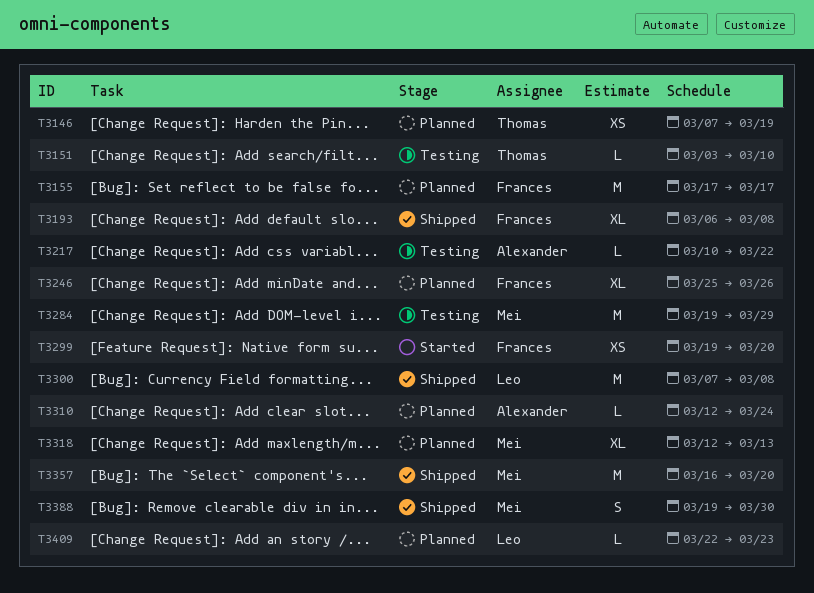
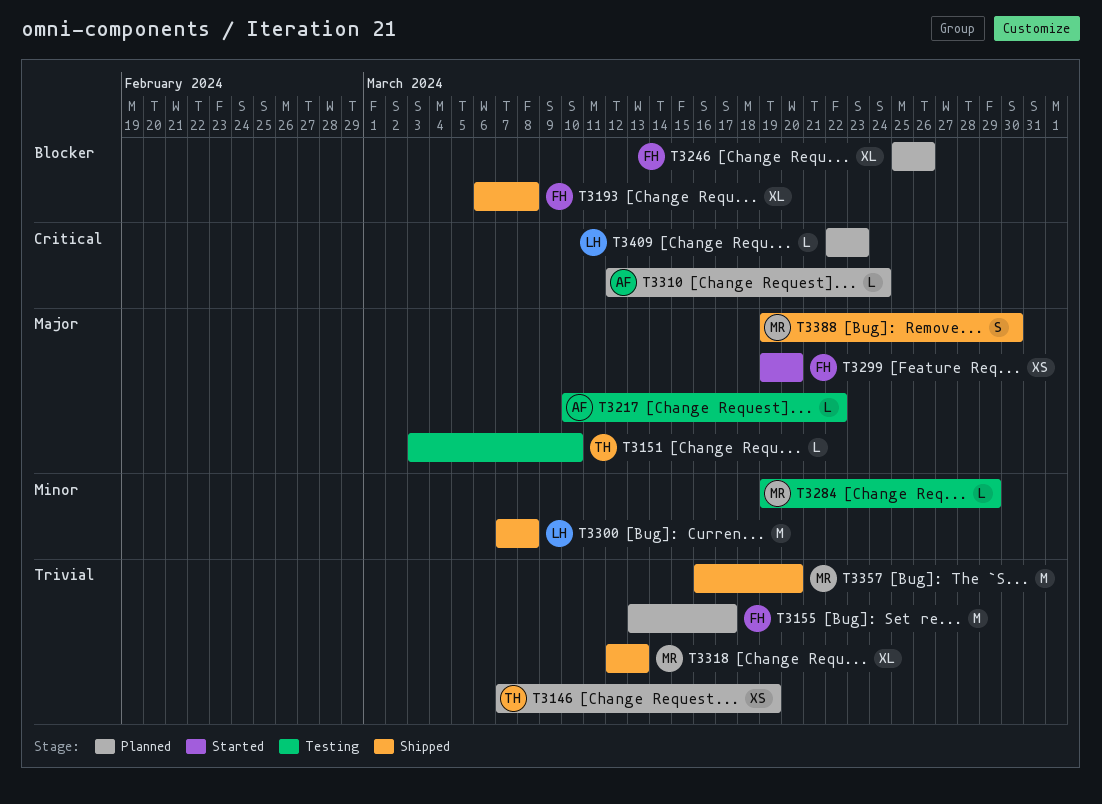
T3155, start: Mar 17 -> Mar 13
T3284, estimate: M -> L
T3318, status: Planned -> Shipped

